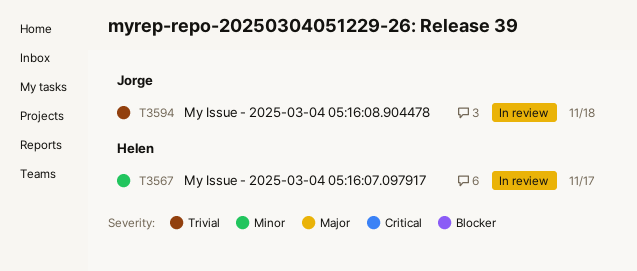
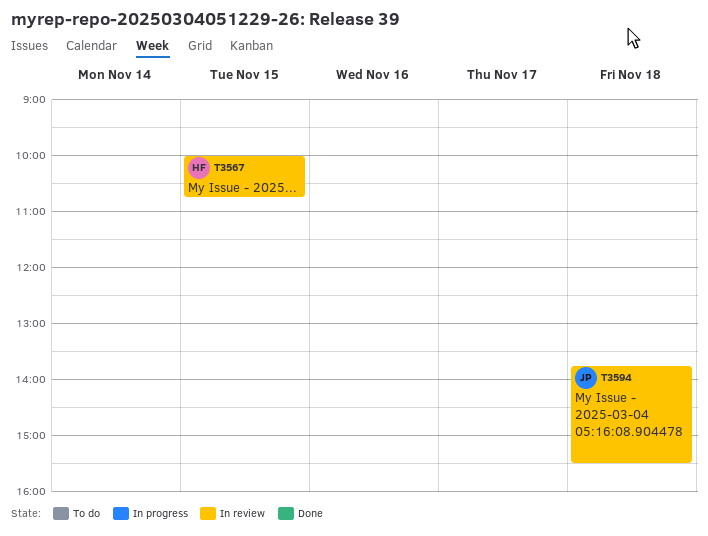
T3567, day: Nov 17 -> Nov 15

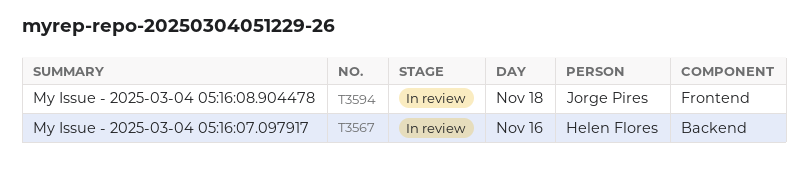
T3567, day: Nov 15 -> Nov 16

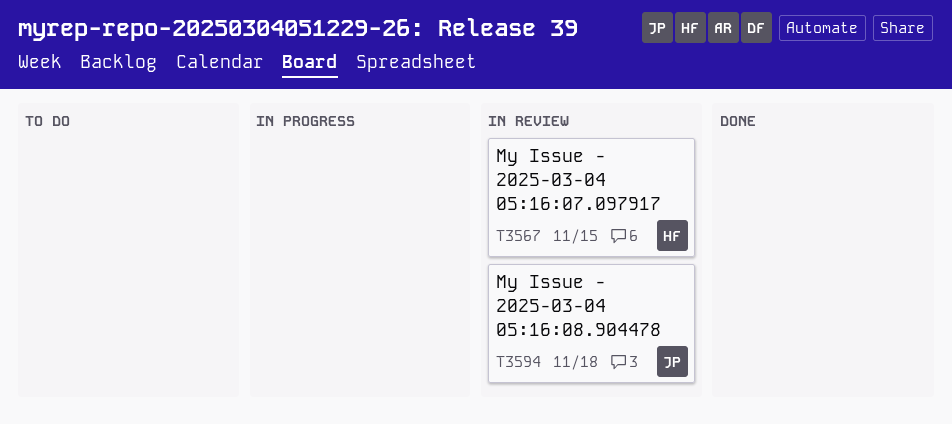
T3567, day: Nov 16 -> Nov 15

